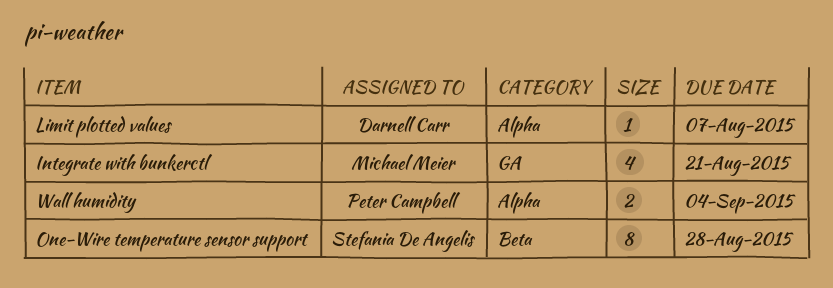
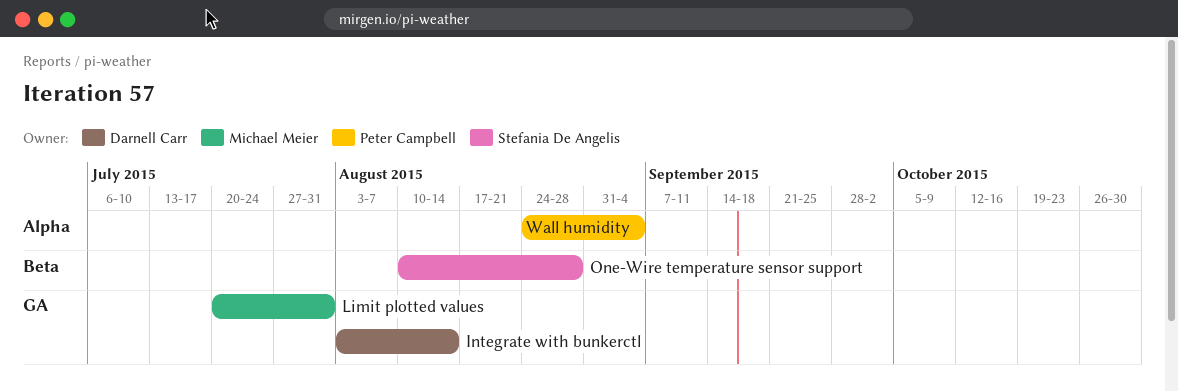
Integrate with bunkerctl, owner: Michael Meier -> Darnell Carr
Integrate with bunkerctl, due: Aug 21 -> Aug 14
Limit plotted values, owner: Darnell Carr -> Michael Meier
Limit plotted values, label: Alpha -> GA
Limit plotted values, due: Aug 7 -> Jul 31

